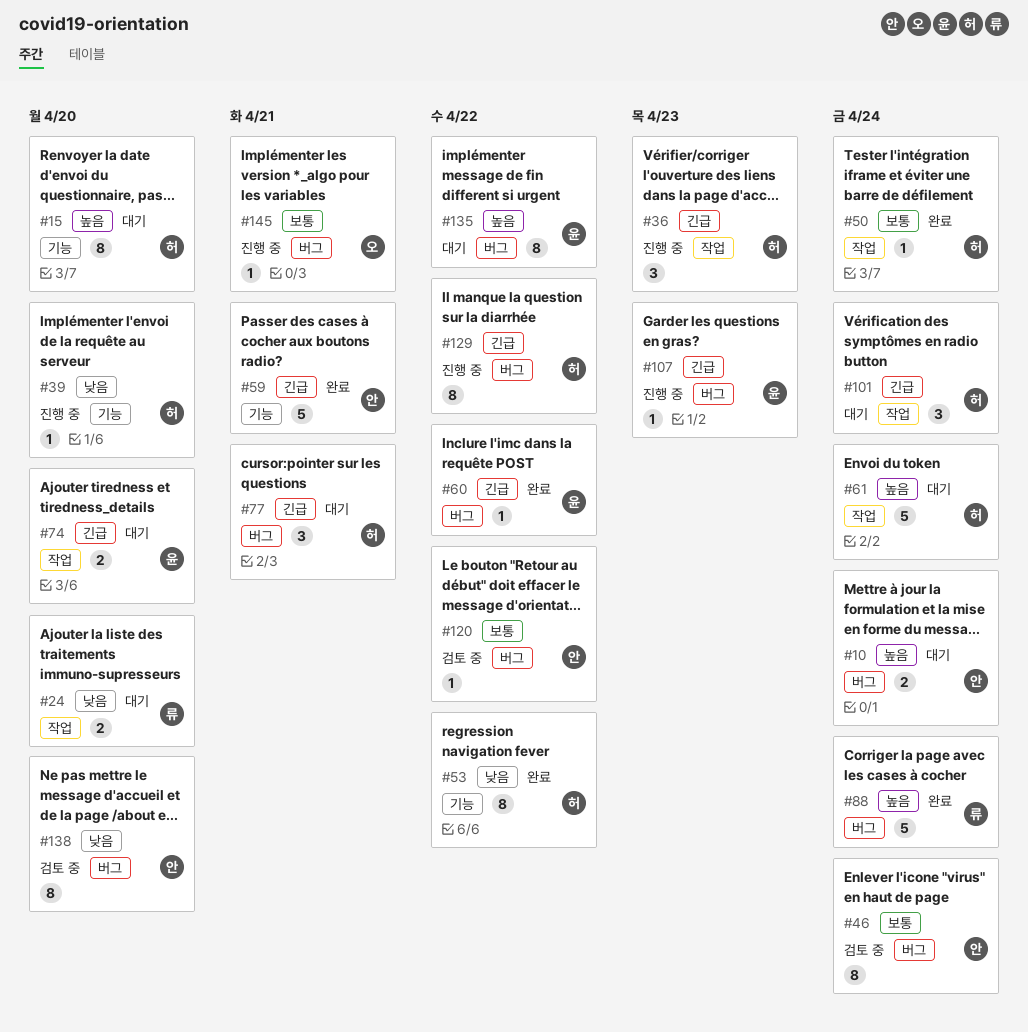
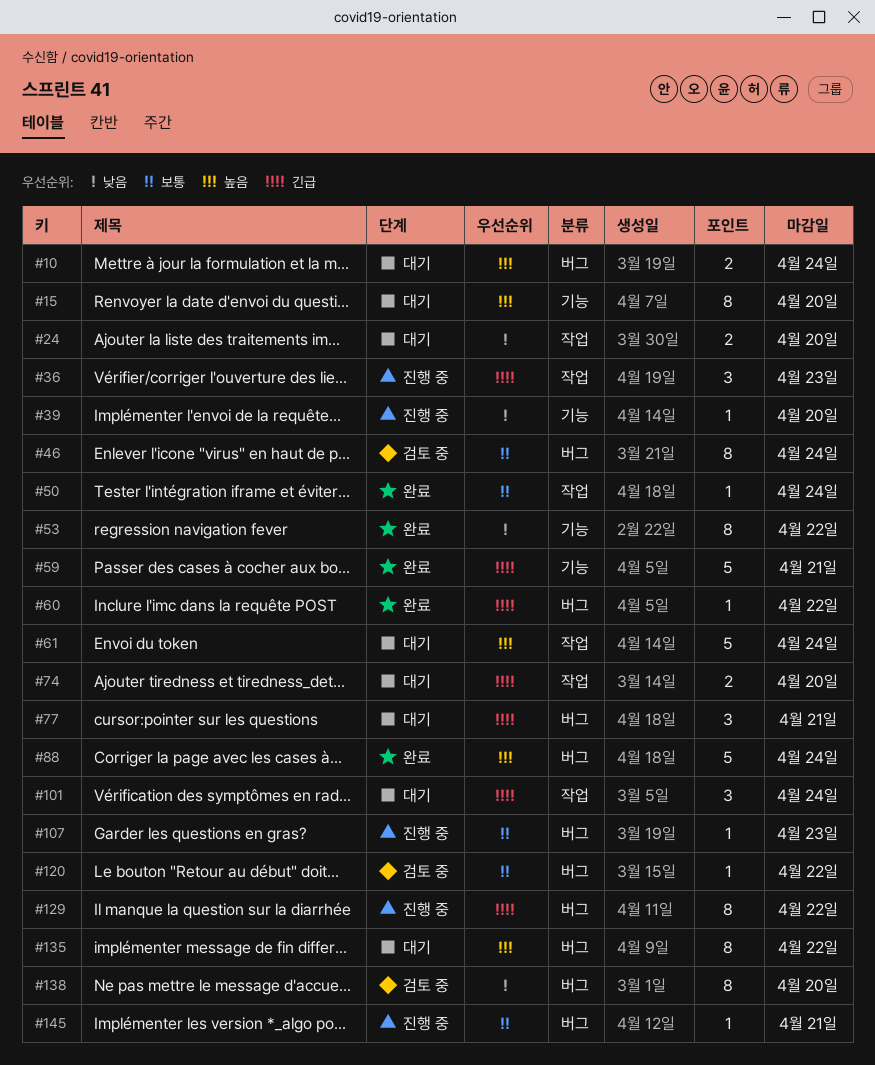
#107, priority: 긴급 -> 보통

